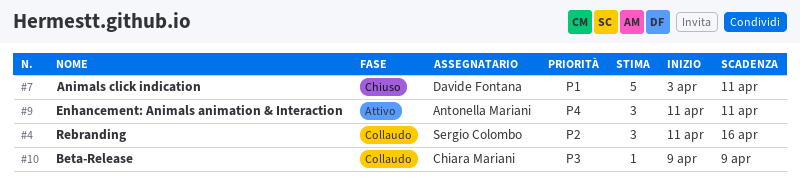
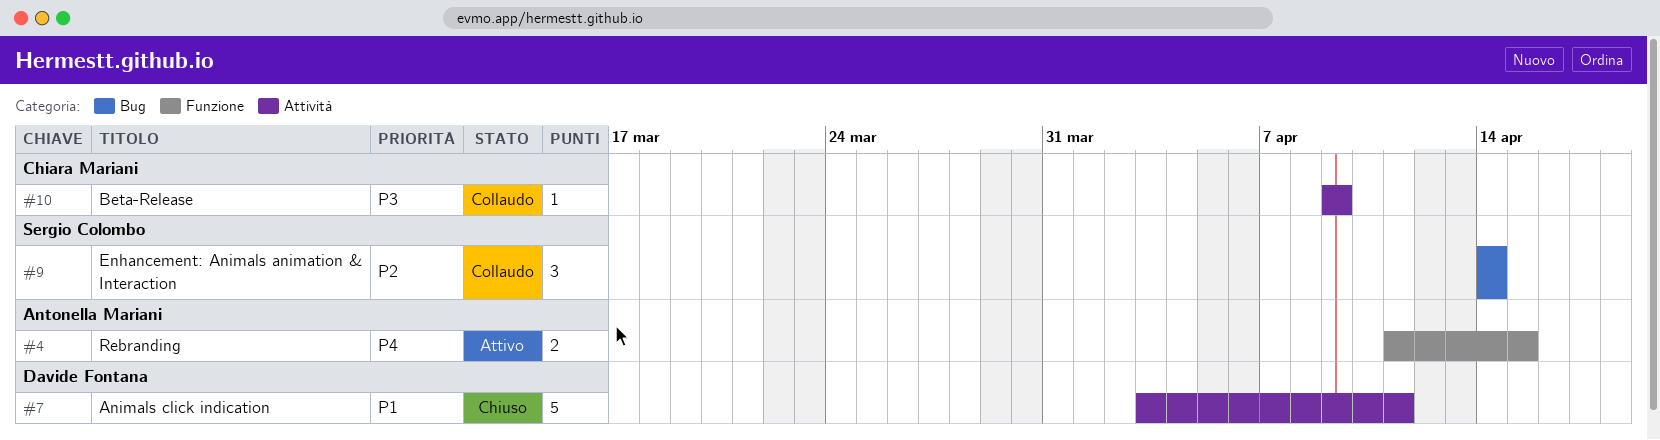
#4, status: Collaudo -> Attivo
#4, owner: Sergio Colombo -> Antonella Mariani
#4, priority: P2 -> P4
#4, estimate: 3 -> 2
#4, due: Apr 16 -> Apr 15
#9, status: Attivo -> Collaudo
#9, owner: Antonella Mariani -> Sergio Colombo
#9, priority: P4 -> P2
#9, start: Apr 11 -> Apr 14
#9, due: Apr 11 -> Apr 14

